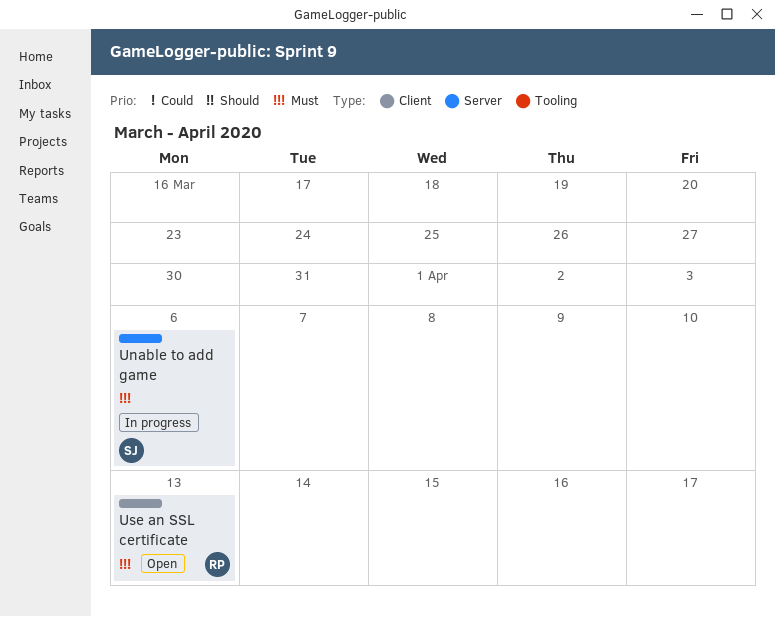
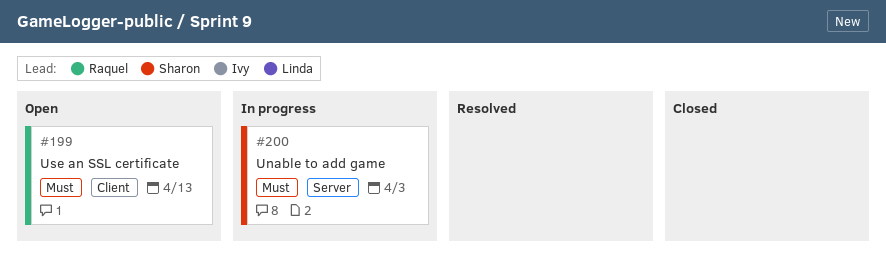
Unable to add game, due: Apr 6 -> Apr 3

